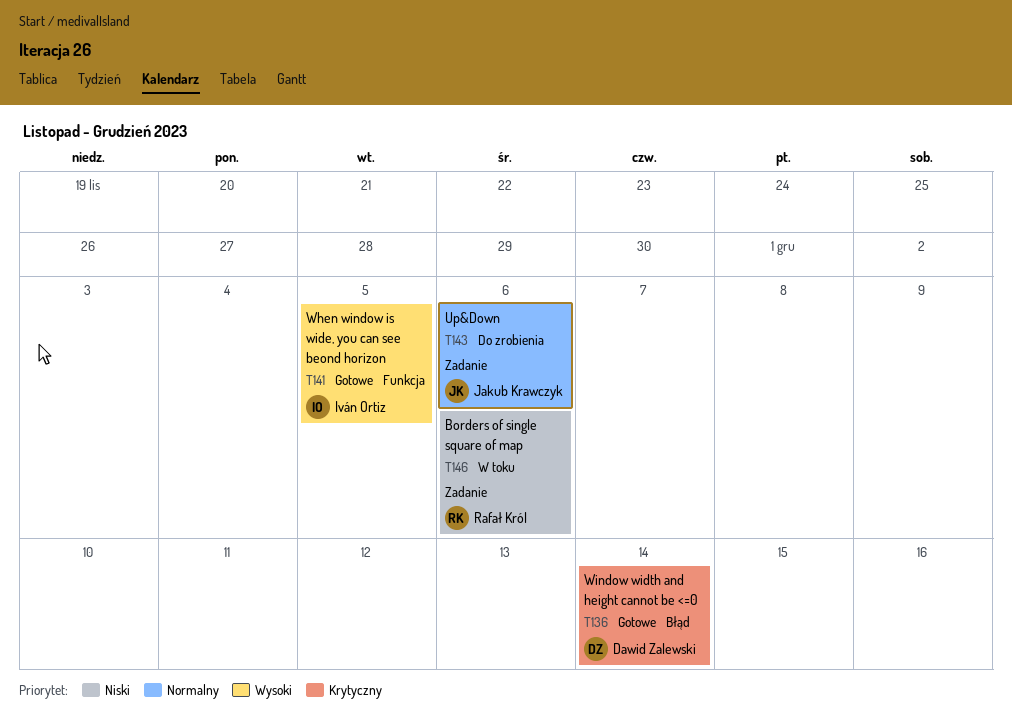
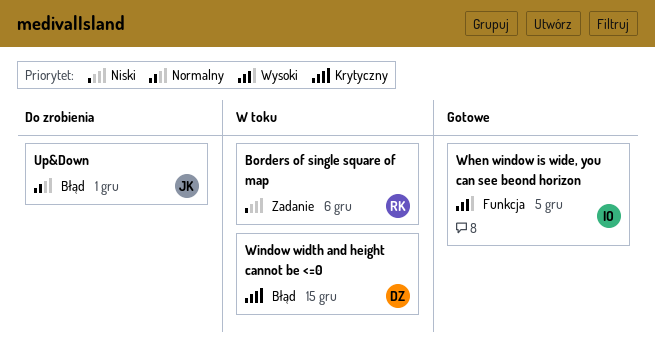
Up&Down, label: Zadanie -> Błąd
Up&Down, due: Dec 6 -> Dec 1
Window width and height cannot be <=0, status: Gotowe -> W toku
Window width and height cannot be <=0, due: Dec 14 -> Dec 15

